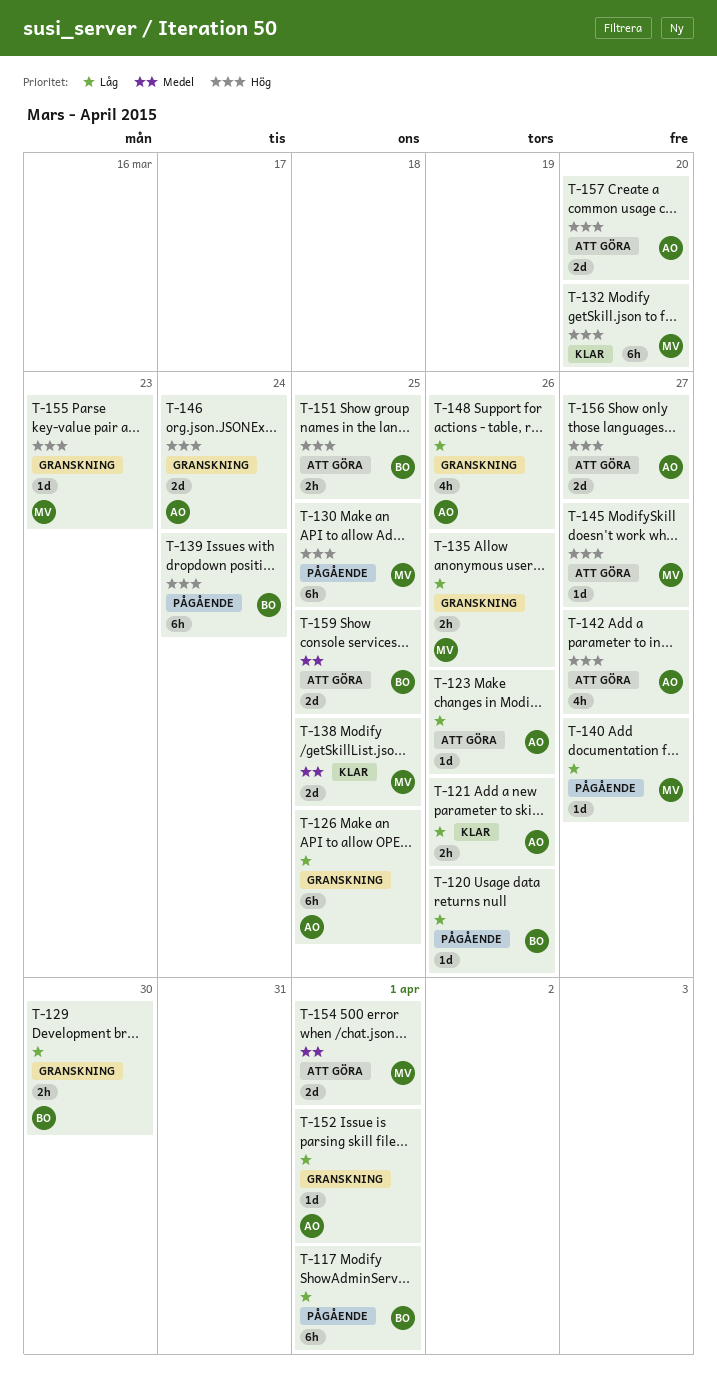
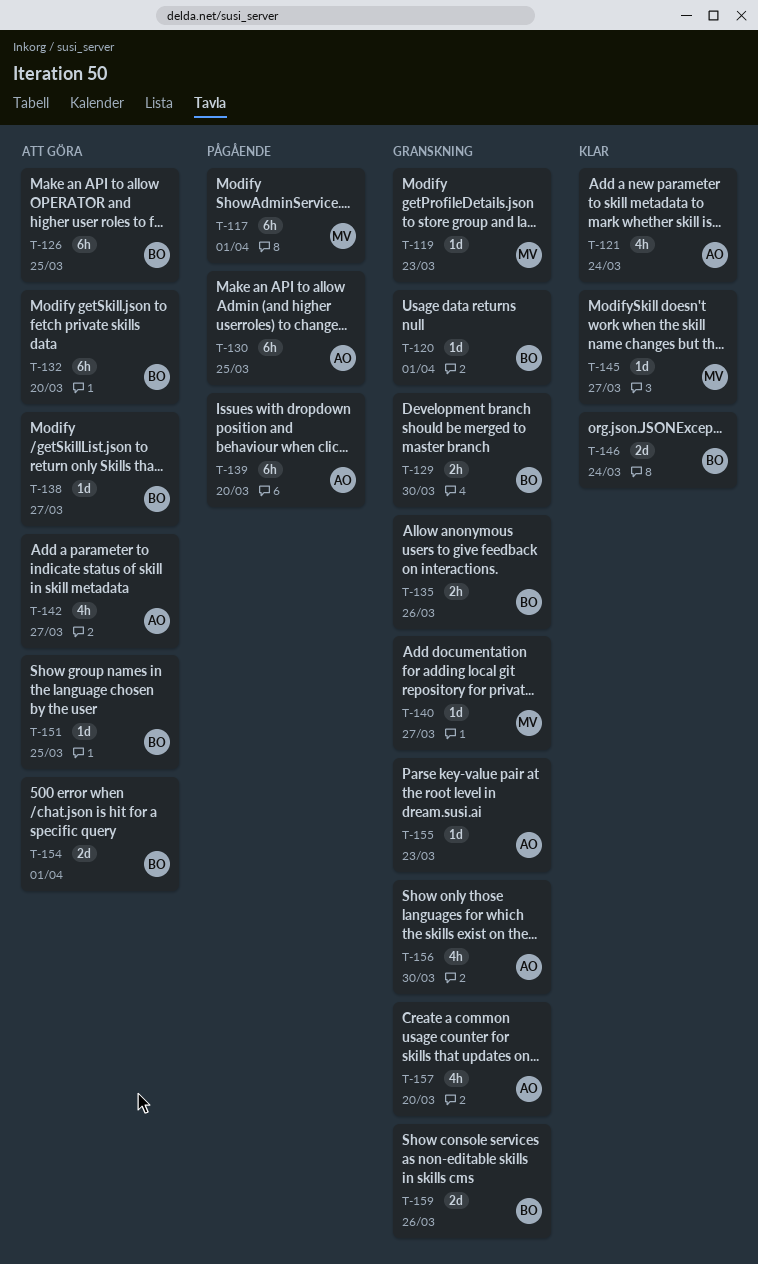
T-117, owner: BO -> MV
T-119: none -> present
T-120, status: Pågående -> Granskning
T-120, due: Mar 26 -> Apr 1
T-121, estimate: 2h -> 4h
T-121, due: Mar 26 -> Mar 24
T-123: present -> none
T-126, status: Granskning -> Att göra
T-126, owner: AO -> BO
T-130, owner: MV -> AO
T-132, status: Klar -> Att göra
T-132, owner: MV -> BO
T-135, owner: MV -> BO
T-138, status: Klar -> Att göra
T-138, owner: MV -> BO
T-138, estimate: 2d -> 1d
T-138, due: Mar 25 -> Mar 27
T-139, owner: BO -> AO
T-139, due: Mar 24 -> Mar 20
T-140, status: Pågående -> Granskning
T-145, status: Att göra -> Klar
T-146, status: Granskning -> Klar
T-146, owner: AO -> BO
T-148: present -> none
T-151, estimate: 2h -> 1d
T-152: present -> none
T-154, owner: MV -> BO
T-155, owner: MV -> AO
T-156, status: Att göra -> Granskning
T-156, estimate: 2d -> 4h
T-156, due: Mar 27 -> Mar 30
T-157, status: Att göra -> Granskning
T-157, estimate: 2d -> 4h
T-159, status: Att göra -> Granskning
T-159, due: Mar 25 -> Mar 26

